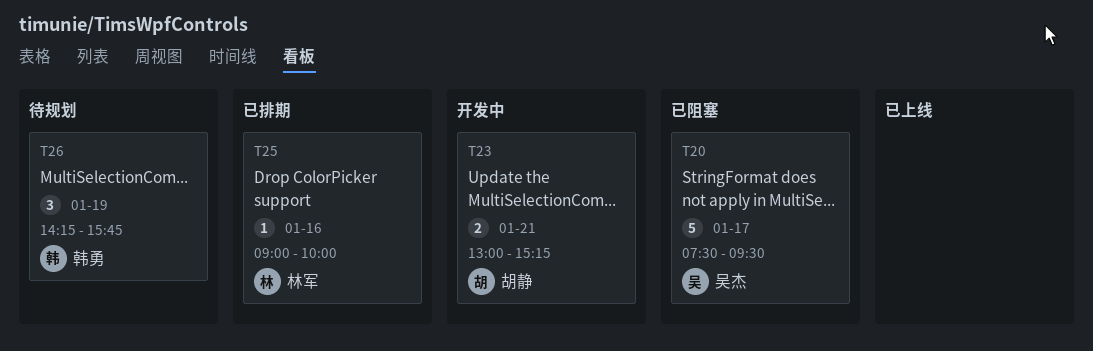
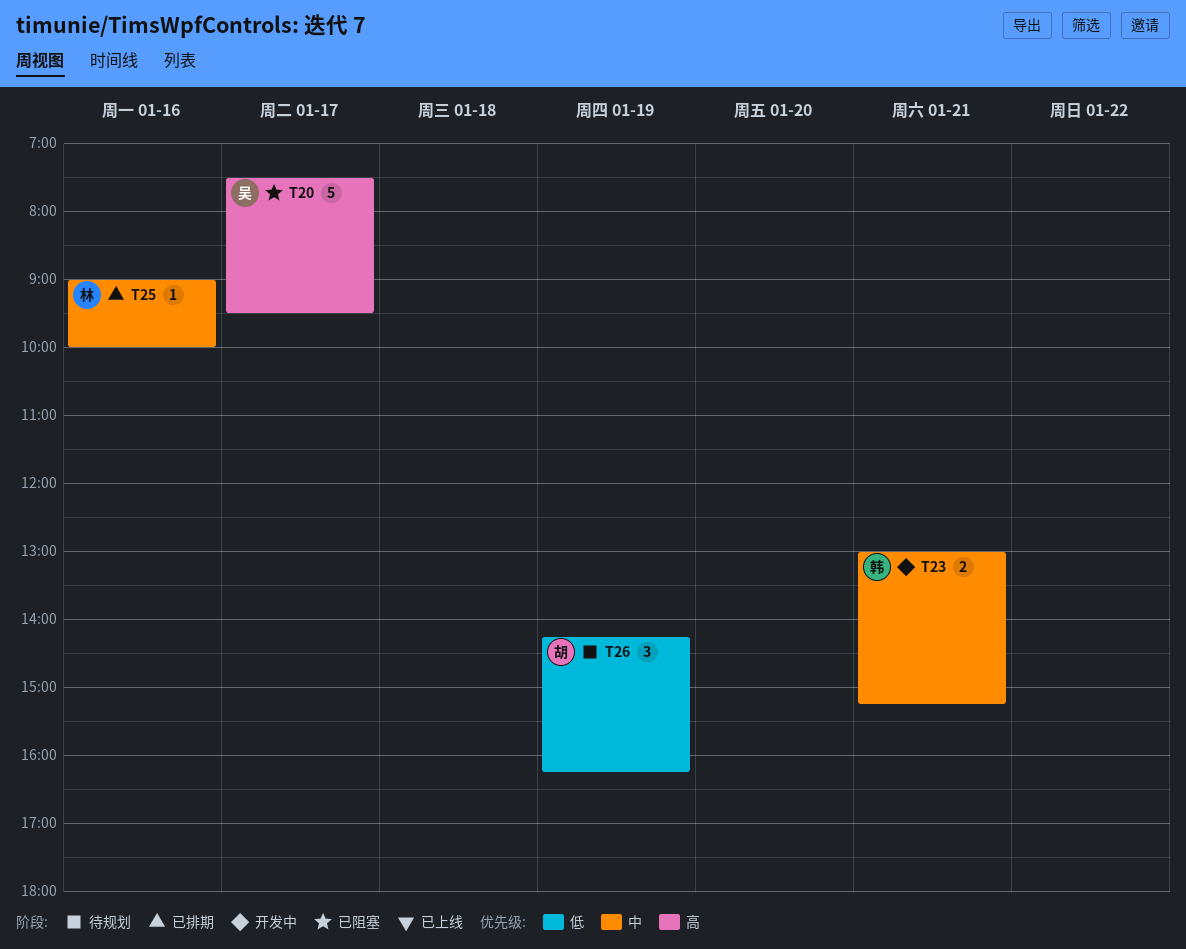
T23, owner: 胡静 -> 韩勇
T26, owner: 韩勇 -> 胡静
T26, ends: 15:45 -> 16:15

